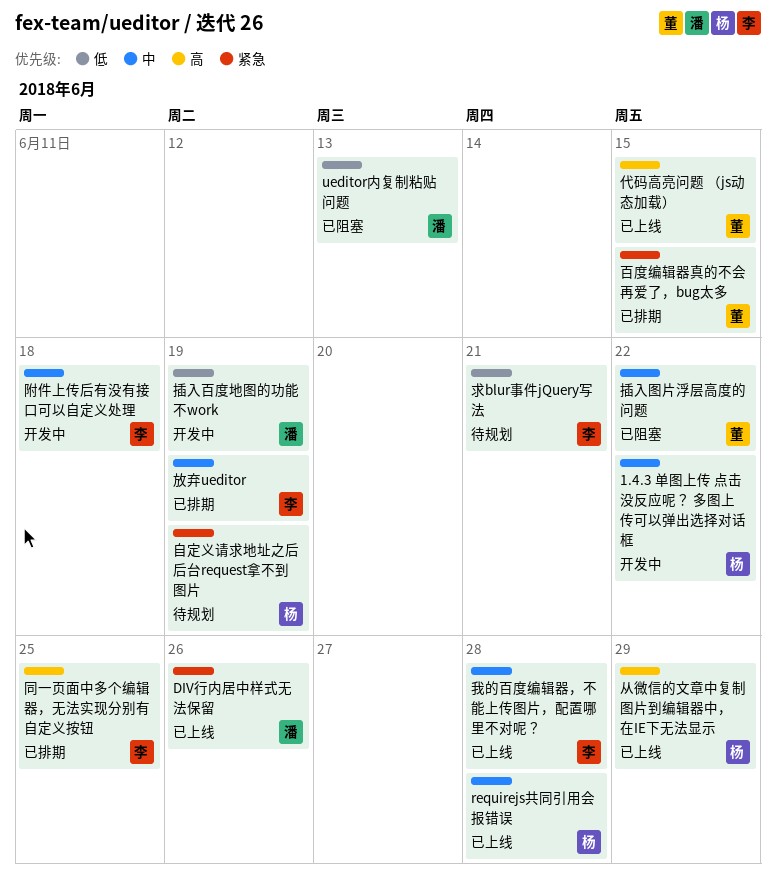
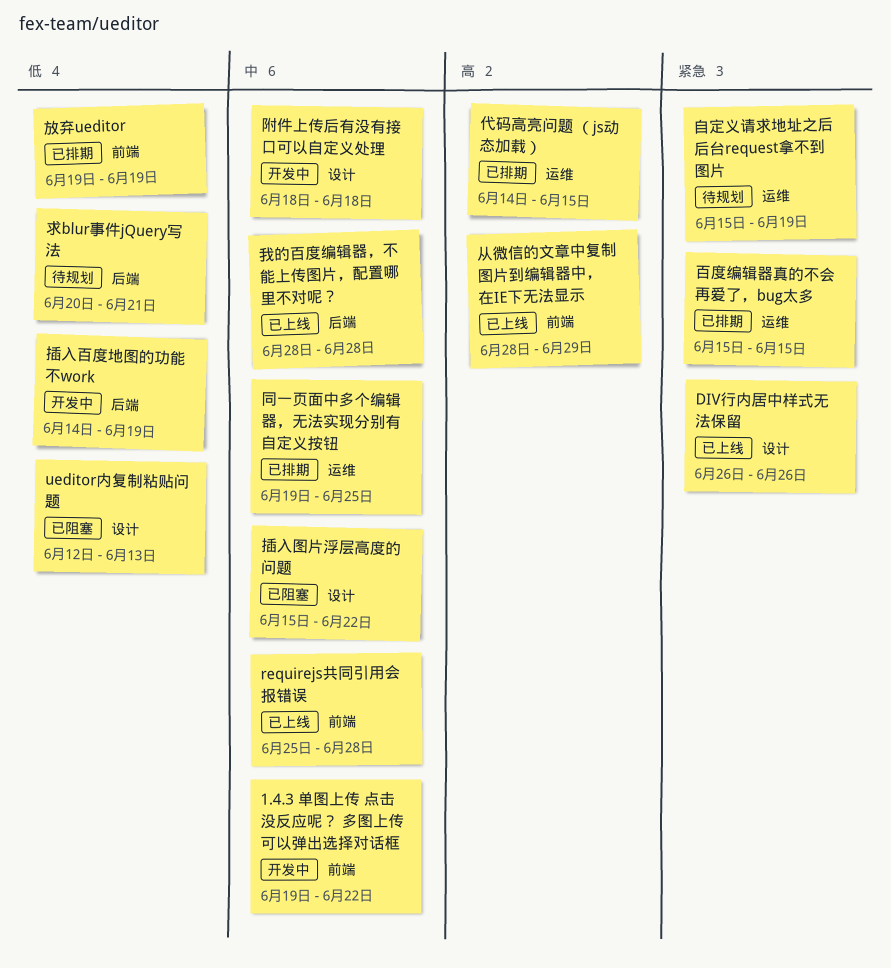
代码高亮问题 （js动态加载）, status: 已上线 -> 已排期
同一页面中多个编辑器，无法实现分别有自定义按钮, priority: 高 -> 中
放弃ueditor, priority: 中 -> 低

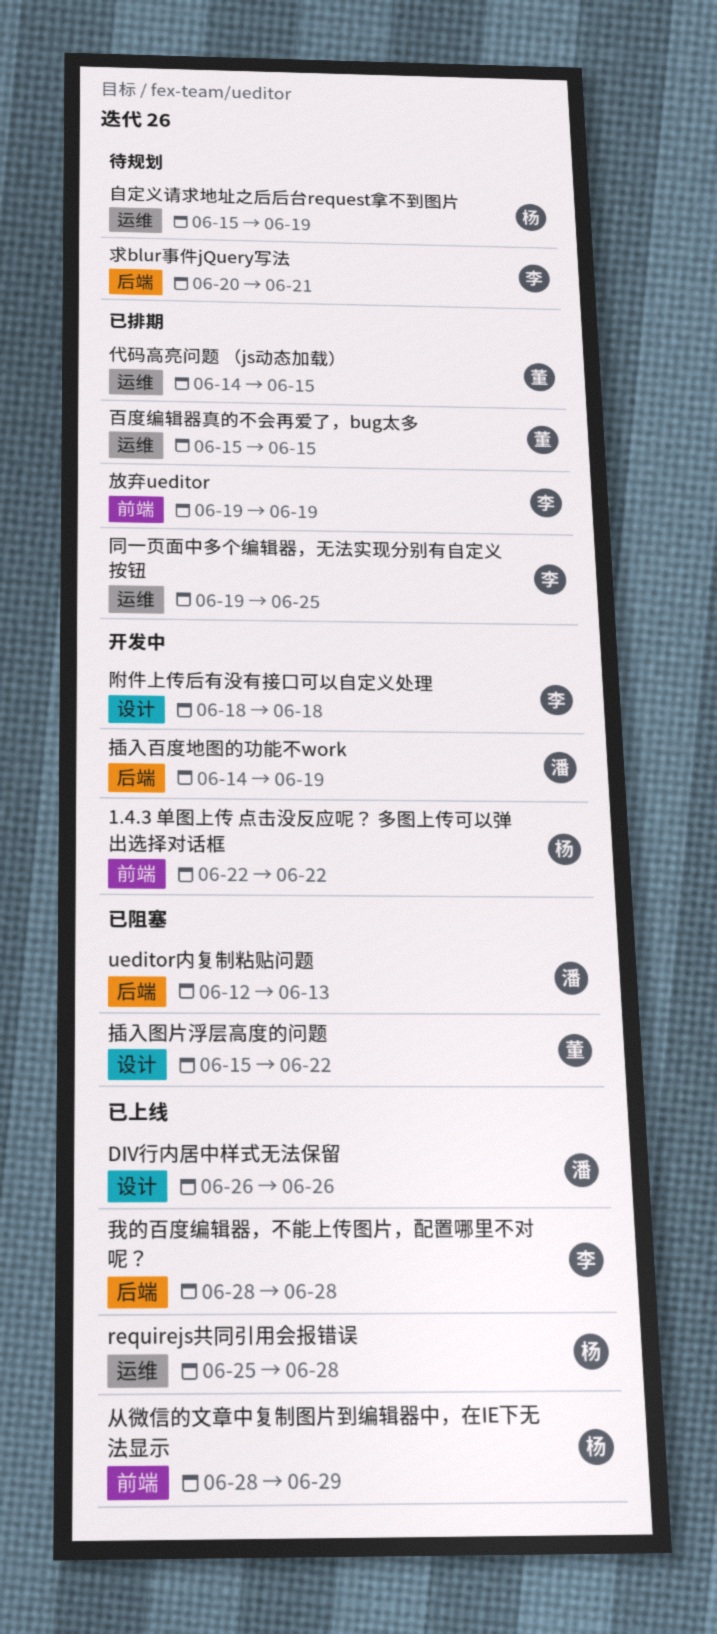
1.4.3 单图上传 点击没反应呢？ 多图上传可以弹出选择对话框, start: Jun 19 -> Jun 22
requirejs共同引用会报错误, label: 前端 -> 运维
ueditor内复制粘贴问题, label: 设计 -> 后端

